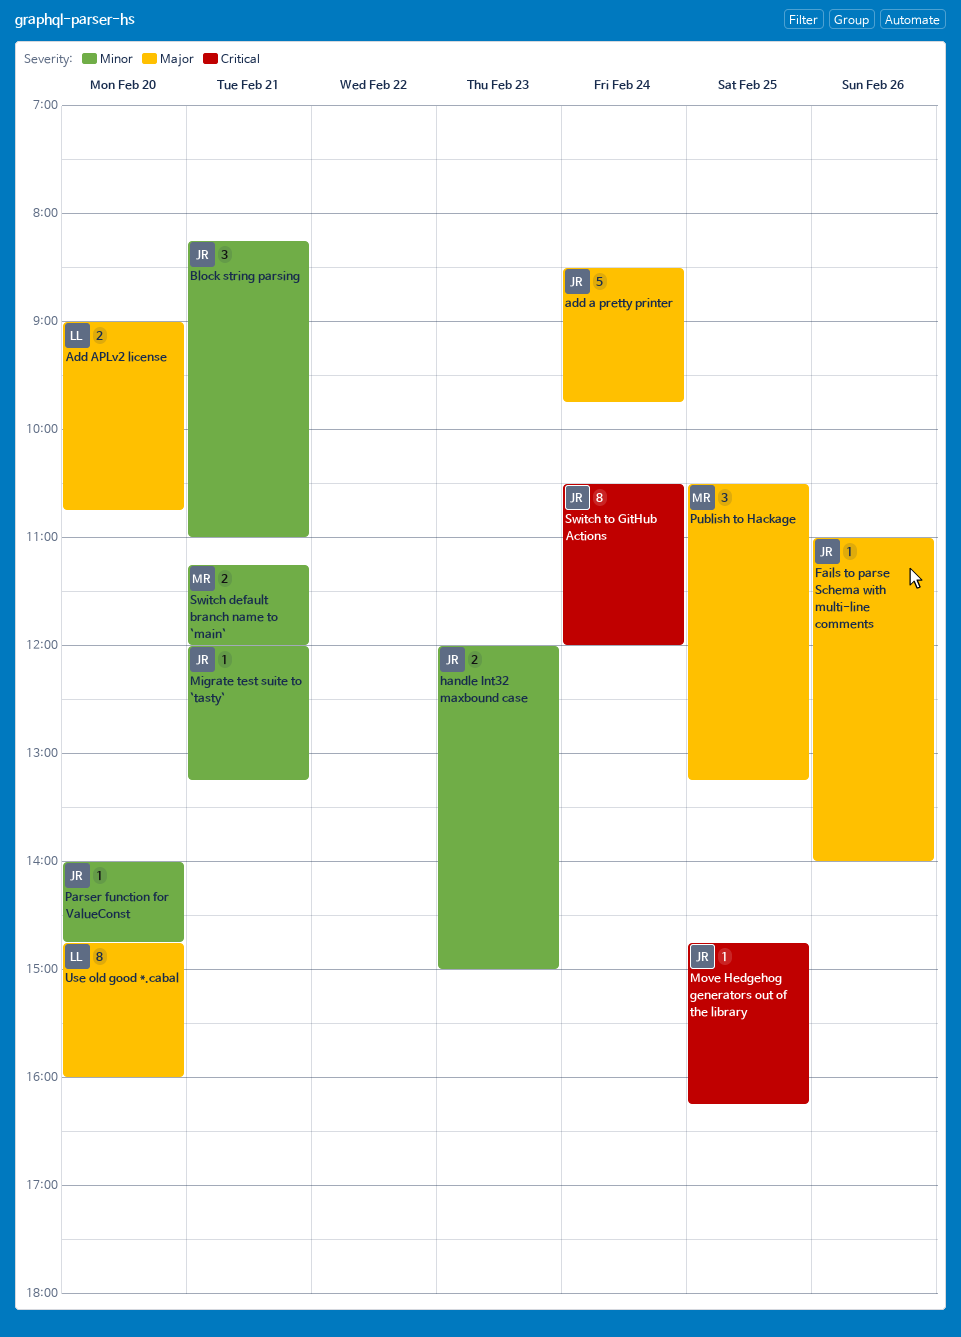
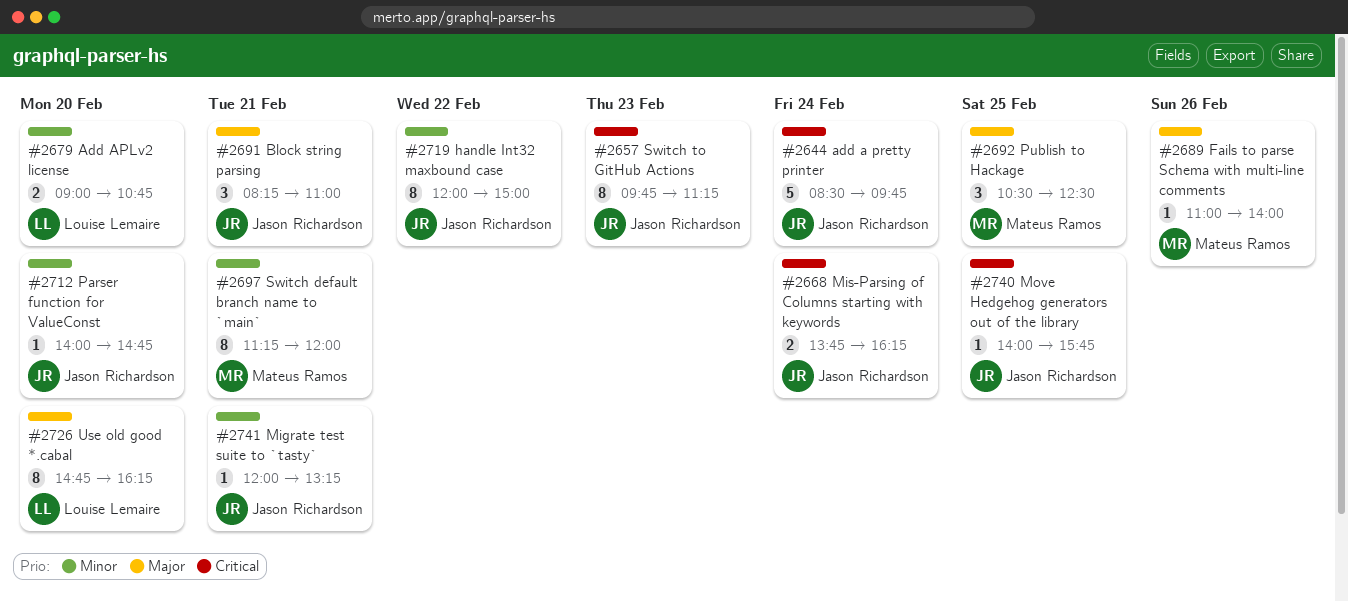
add a pretty printer, priority: Major -> Critical
Add APLv2 license, priority: Major -> Minor
Block string parsing, priority: Minor -> Major
Fails to parse Schema with multi-line comments, owner: Jason Richardson -> Mateus Ramos
handle Int32 maxbound case, estimate: 2 -> 8
handle Int32 maxbound case, day: Feb 23 -> Feb 22
Mis-Parsing of Columns starting with keywords: none -> present
Move Hedgehog generators out of the library, begins: 14:45 -> 14:00
Move Hedgehog generators out of the library, ends: 16:15 -> 15:45
Publish to Hackage, ends: 13:15 -> 12:30
Switch default branch name to `main`, estimate: 2 -> 8
Switch to GitHub Actions, day: Feb 24 -> Feb 23
Switch to GitHub Actions, begins: 10:30 -> 09:45
Switch to GitHub Actions, ends: 12:00 -> 11:15
Use old good *.cabal, ends: 16:00 -> 16:15

